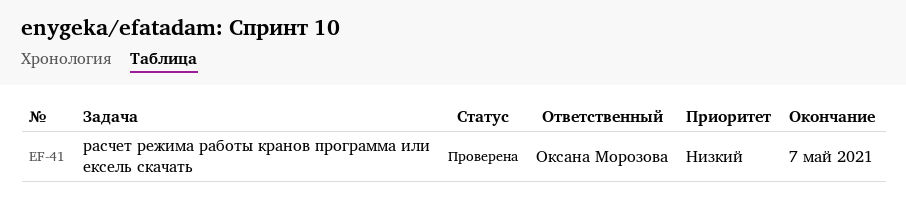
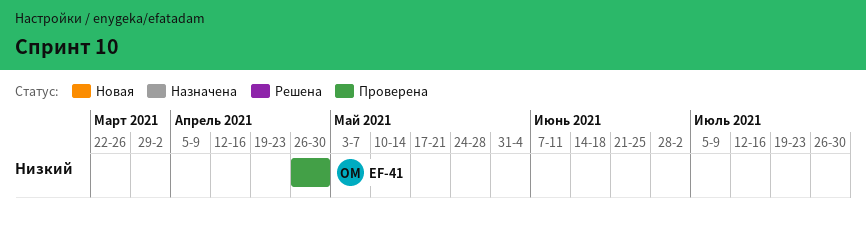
EF-41, due: May 7 -> Apr 30

